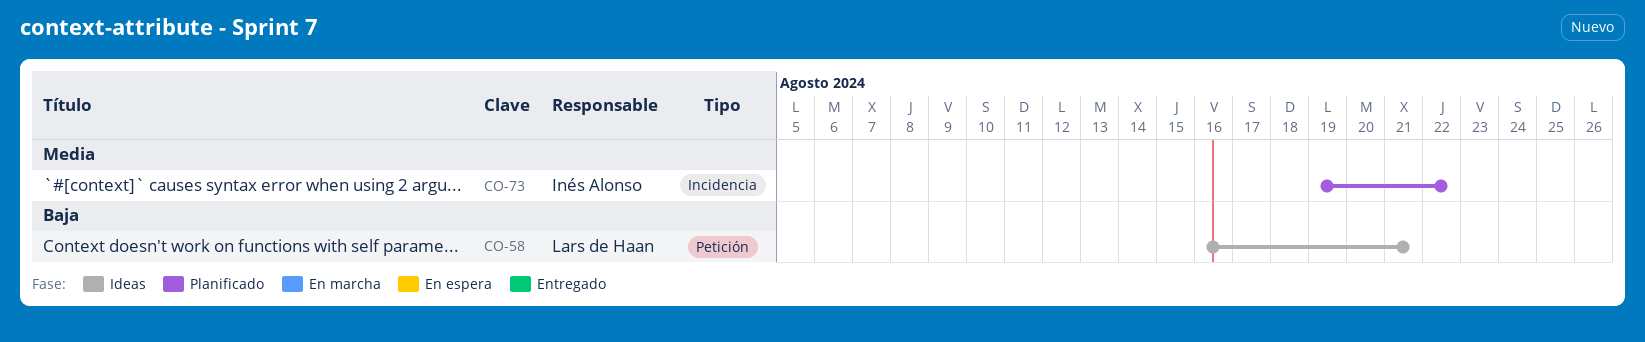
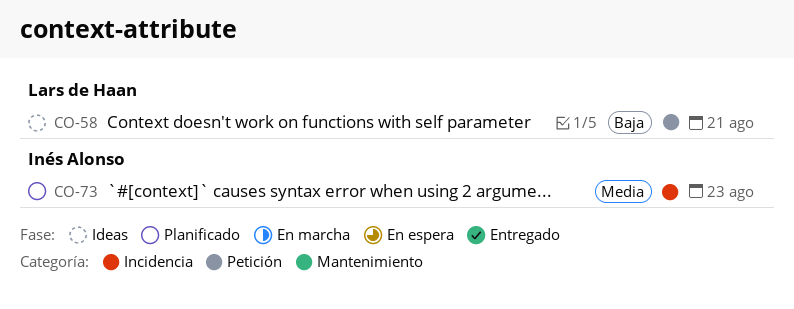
CO-73, due: Aug 22 -> Aug 23

